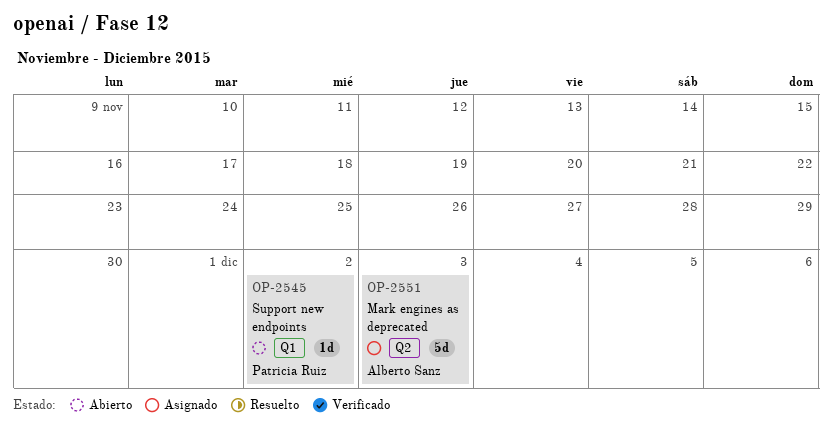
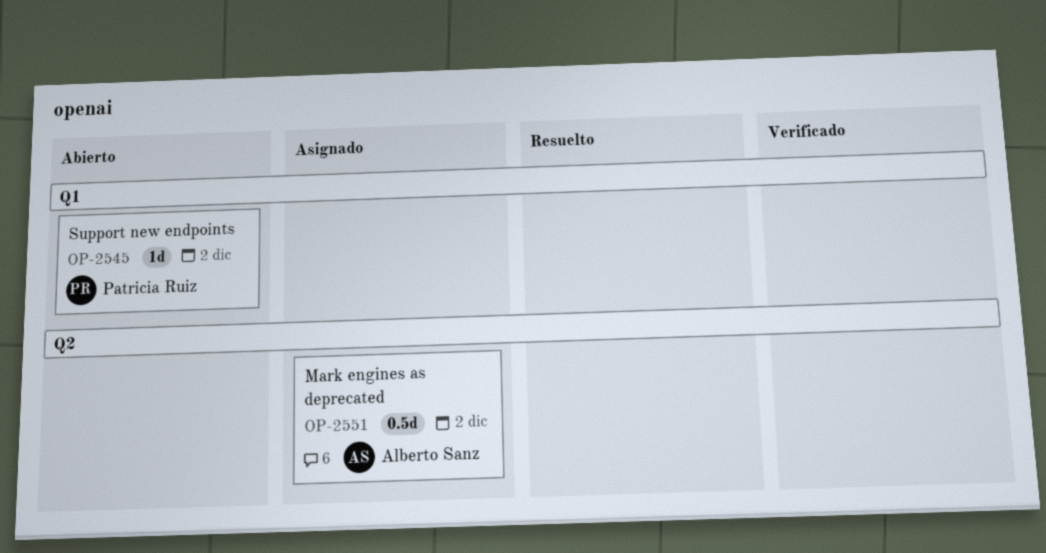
OP-2551, estimate: 5d -> 0.5d
OP-2551, due: Dec 3 -> Dec 2

